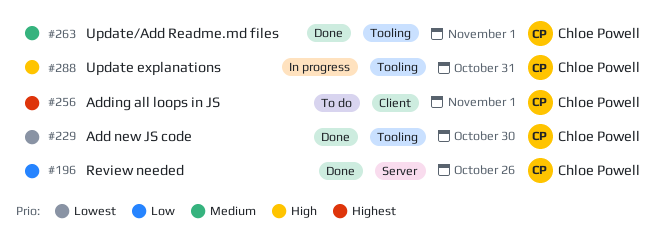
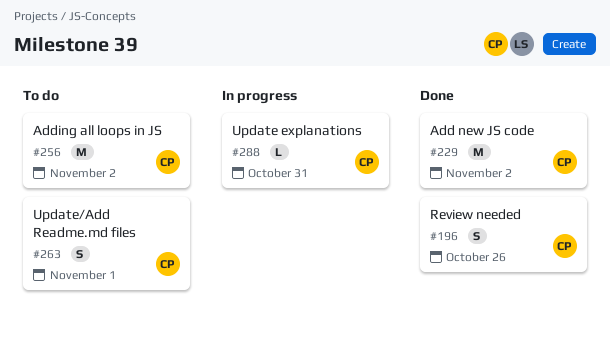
#229, due: Oct 30 -> Nov 2
#256, due: Nov 1 -> Nov 2
#263, status: Done -> To do

